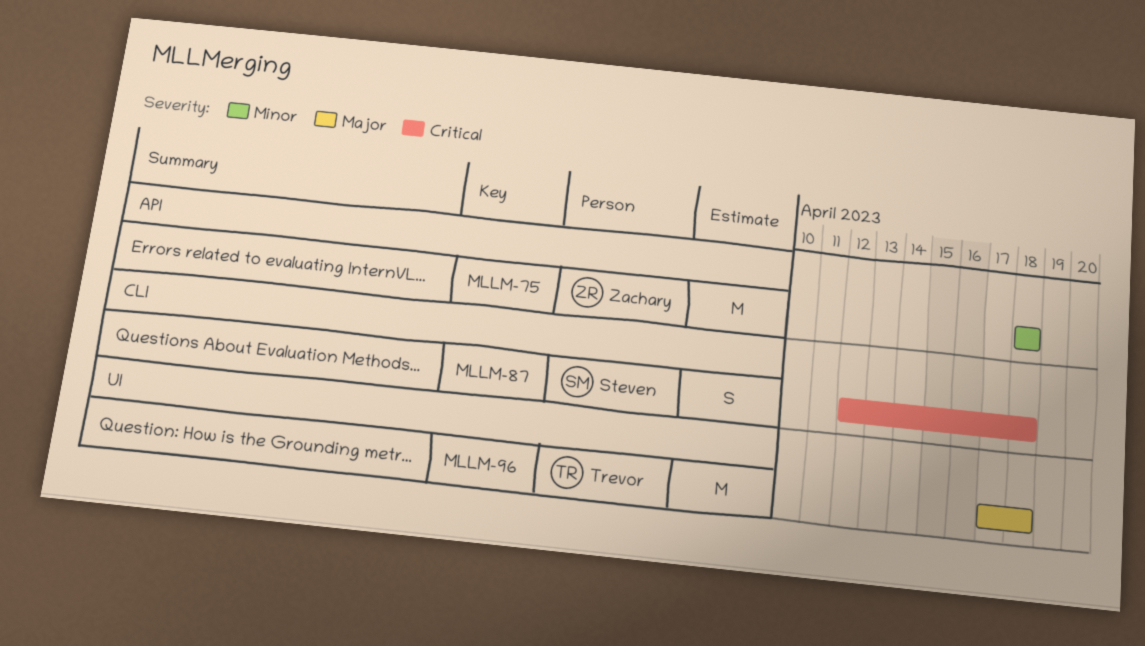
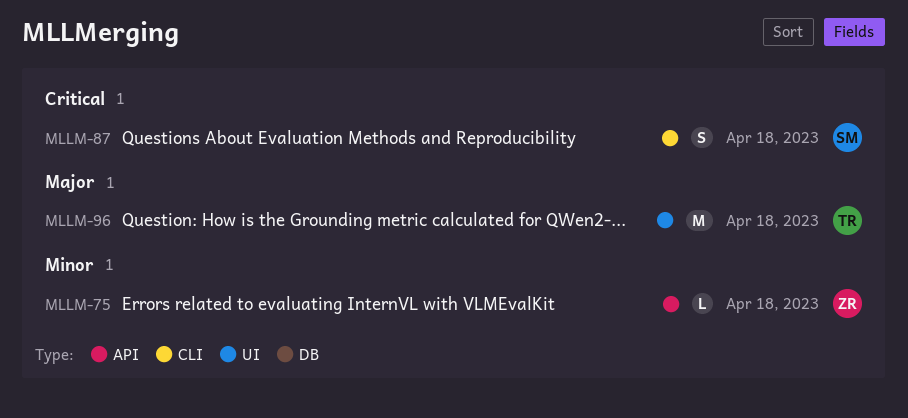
MLLM-75, estimate: M -> L

